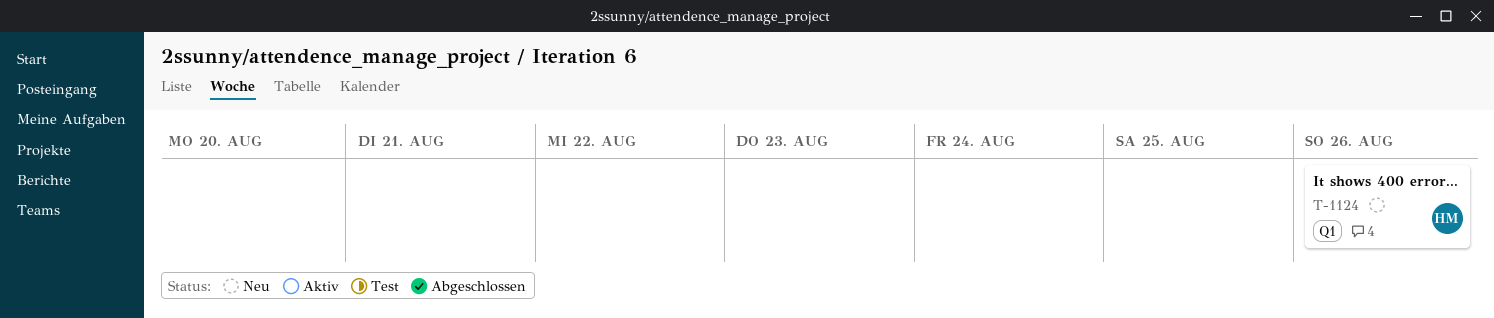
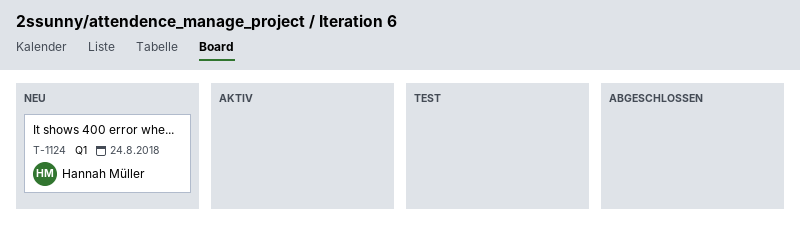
T-1124, due: Aug 26 -> Aug 24

